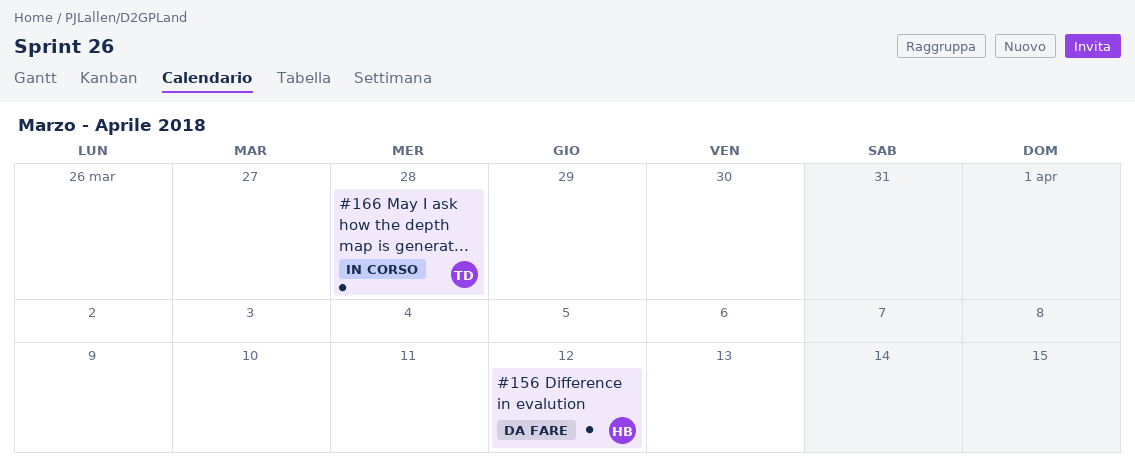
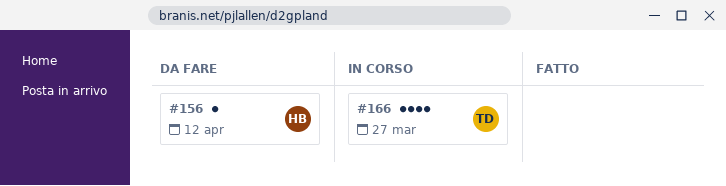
#166, estimate: 1 -> 4
#166, due: Mar 28 -> Mar 27

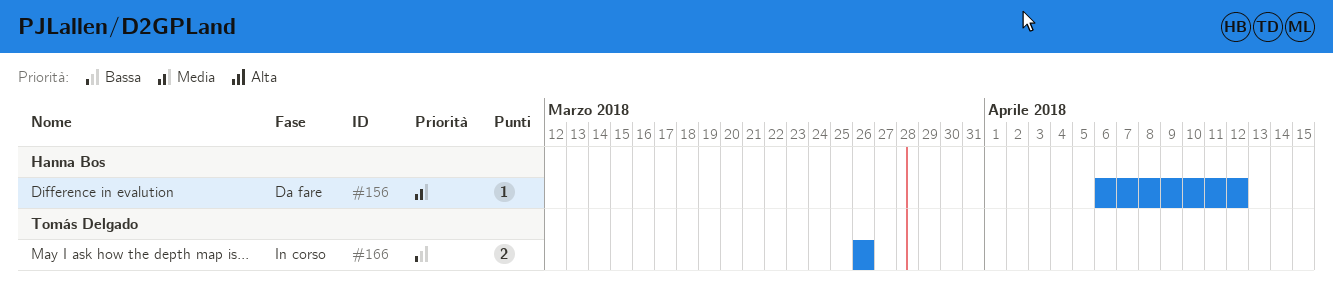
#166, estimate: 4 -> 2
#166, due: Mar 27 -> Mar 26

